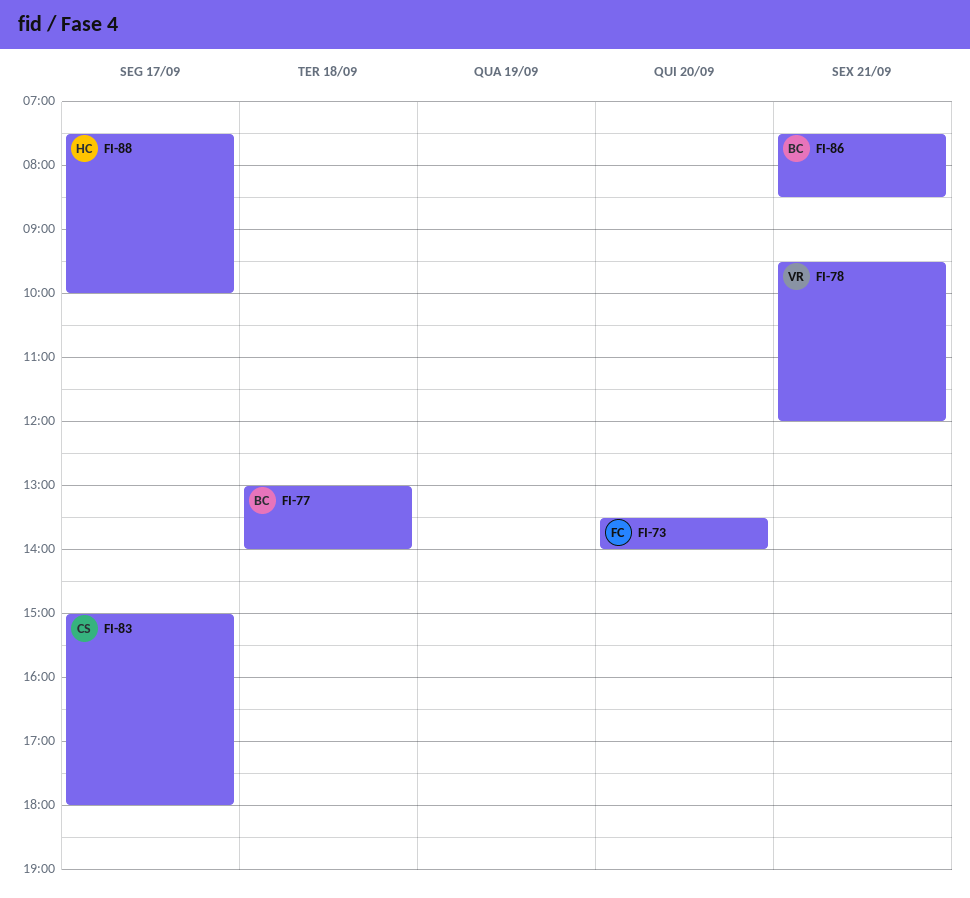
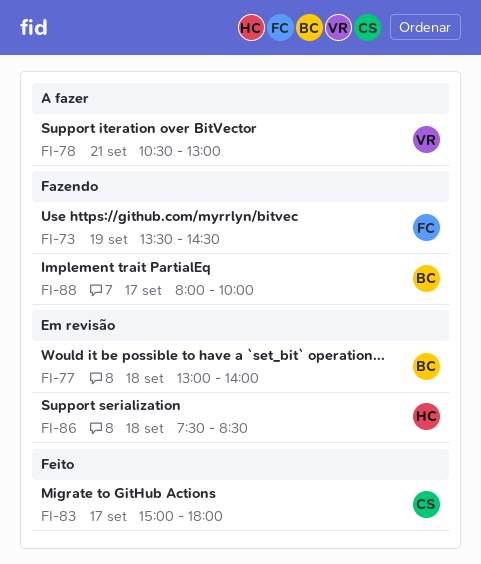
FI-73, day: Sep 20 -> Sep 19
FI-73, ends: 14:00 -> 14:30
FI-78, begins: 09:30 -> 10:30
FI-78, ends: 12:00 -> 13:00
FI-86, owner: BC -> HC
FI-86, day: Sep 21 -> Sep 18
FI-88, owner: HC -> BC
FI-88, begins: 07:30 -> 08:00

